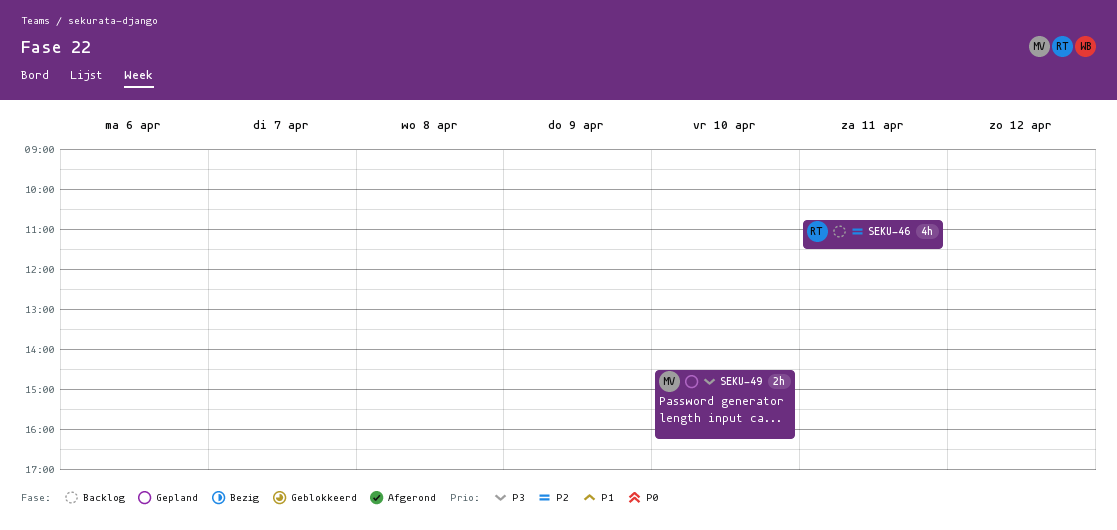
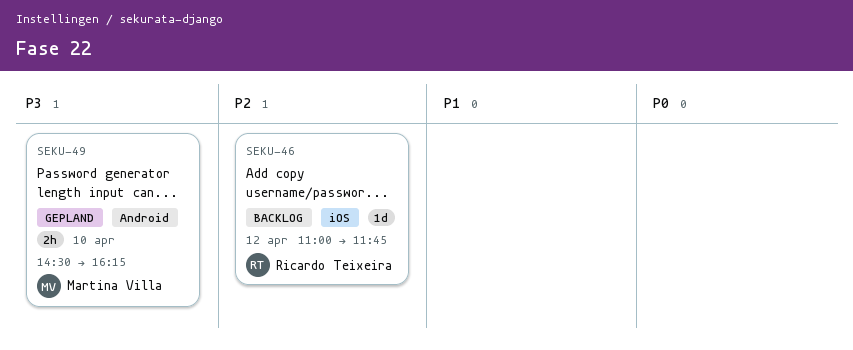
SEKU-46, estimate: 4h -> 1d
SEKU-46, day: Apr 11 -> Apr 12
SEKU-46, begins: 10:45 -> 11:00
SEKU-46, ends: 11:30 -> 11:45

